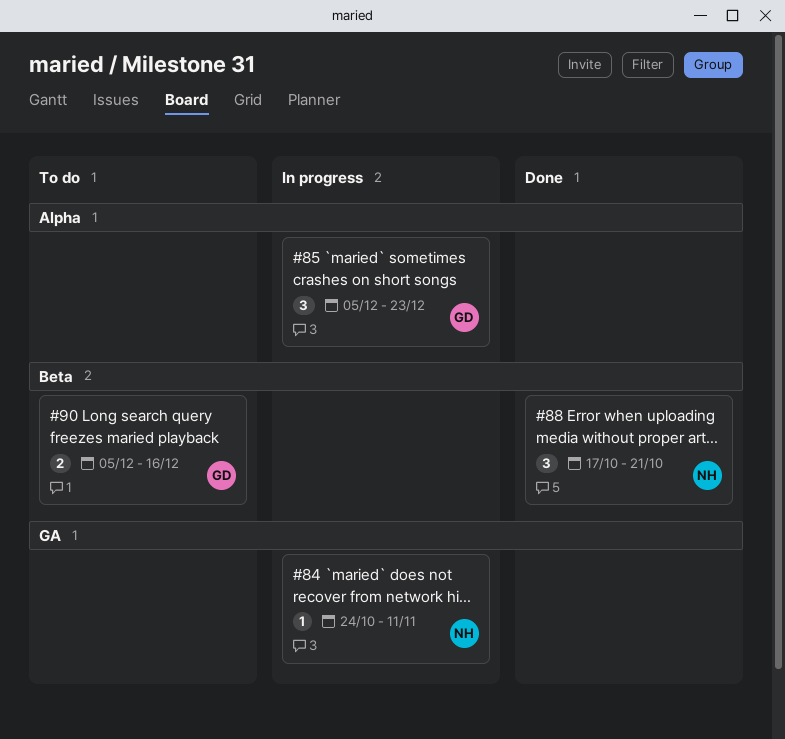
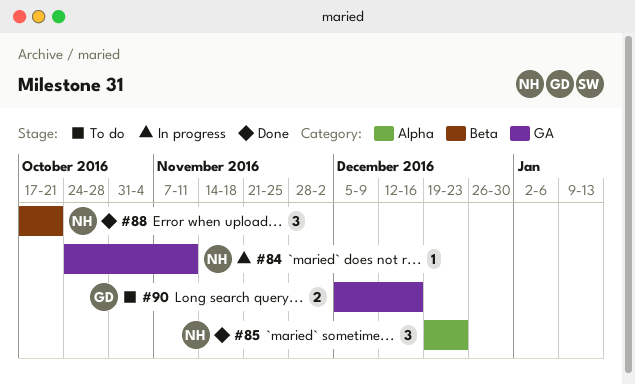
#85, status: In progress -> Done
#85, owner: GD -> NH
#85, start: Dec 5 -> Dec 19
#90, label: Beta -> GA

